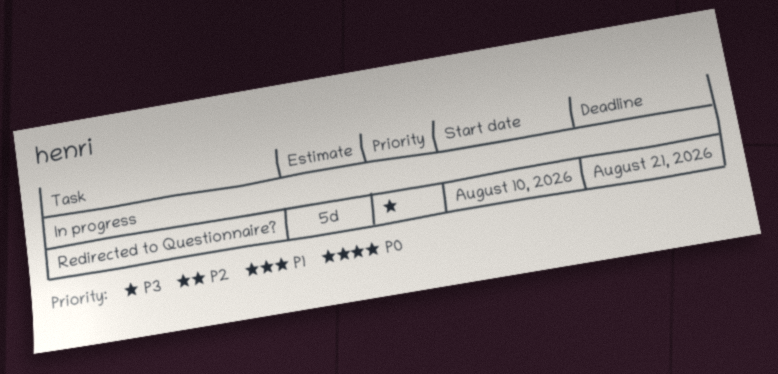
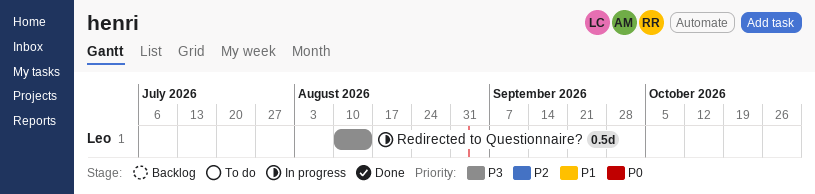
Redirected to Questionnaire?, estimate: 5d -> 0.5d
Redirected to Questionnaire?, due: Aug 21 -> Aug 14

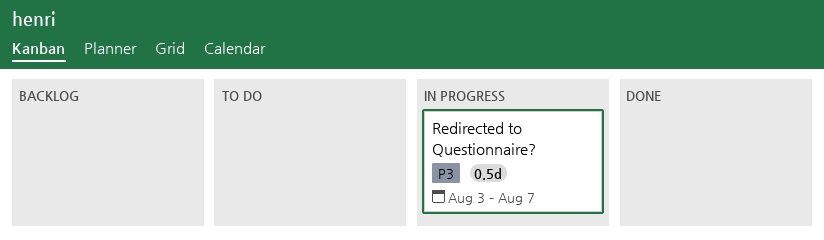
Redirected to Questionnaire?, start: Aug 10 -> Aug 3
Redirected to Questionnaire?, due: Aug 14 -> Aug 7

